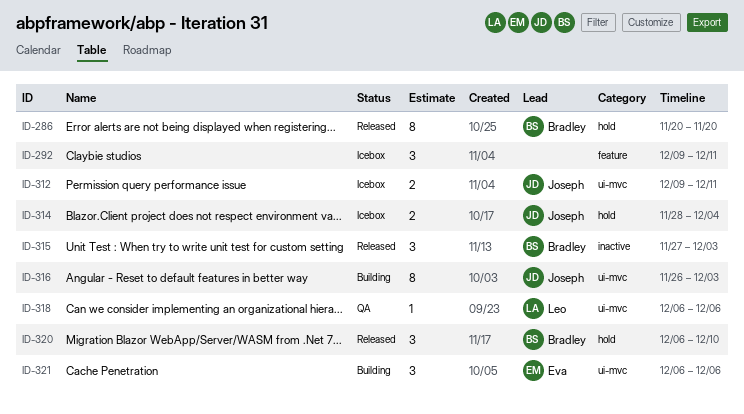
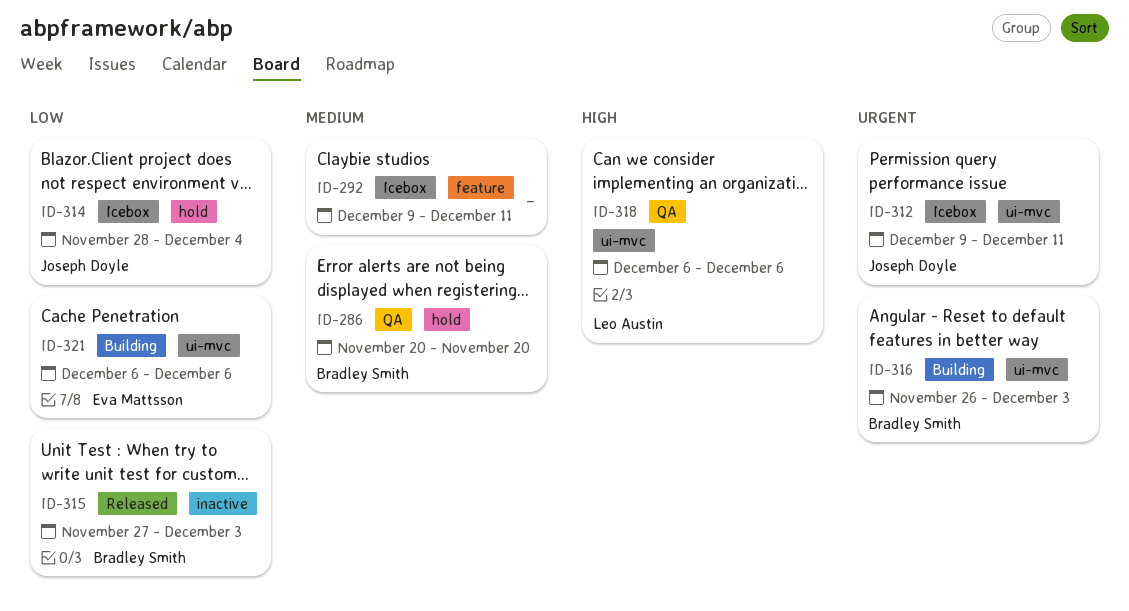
ID-286, status: Released -> QA
ID-316, owner: Joseph Doyle -> Bradley Smith
ID-320: present -> none

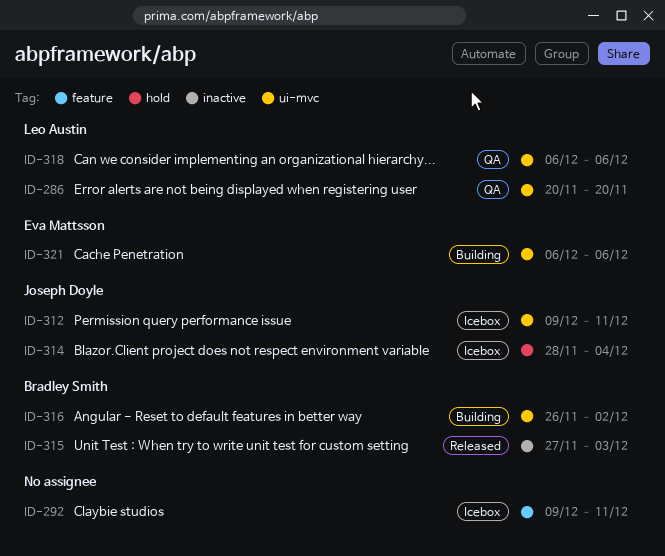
ID-286, owner: Bradley Smith -> Leo Austin
ID-286, label: hold -> ui-mvc
ID-316, due: Dec 3 -> Dec 2

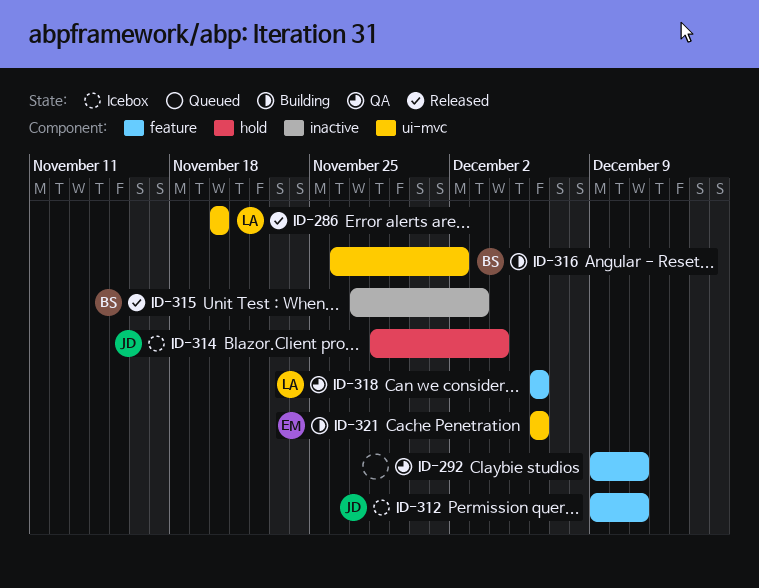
ID-286, status: QA -> Released
ID-292, status: Icebox -> QA
ID-312, label: ui-mvc -> feature
ID-318, label: ui-mvc -> feature

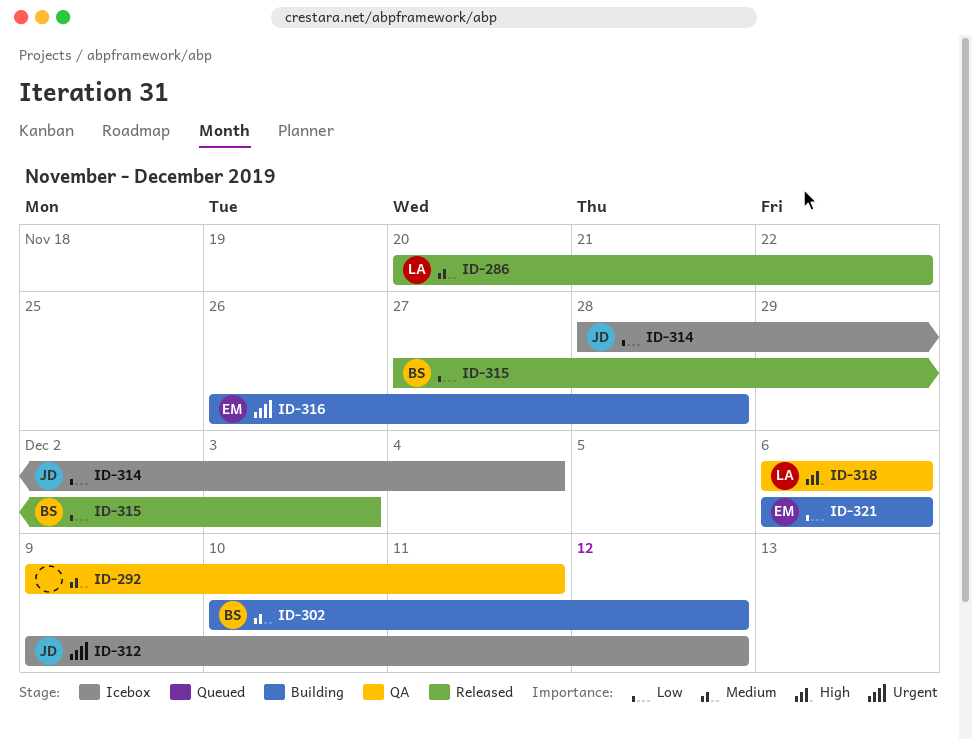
ID-286, due: Nov 20 -> Nov 22
ID-302: none -> present
ID-312, due: Dec 11 -> Dec 12
ID-316, owner: BS -> EM
ID-316, due: Dec 2 -> Nov 28

